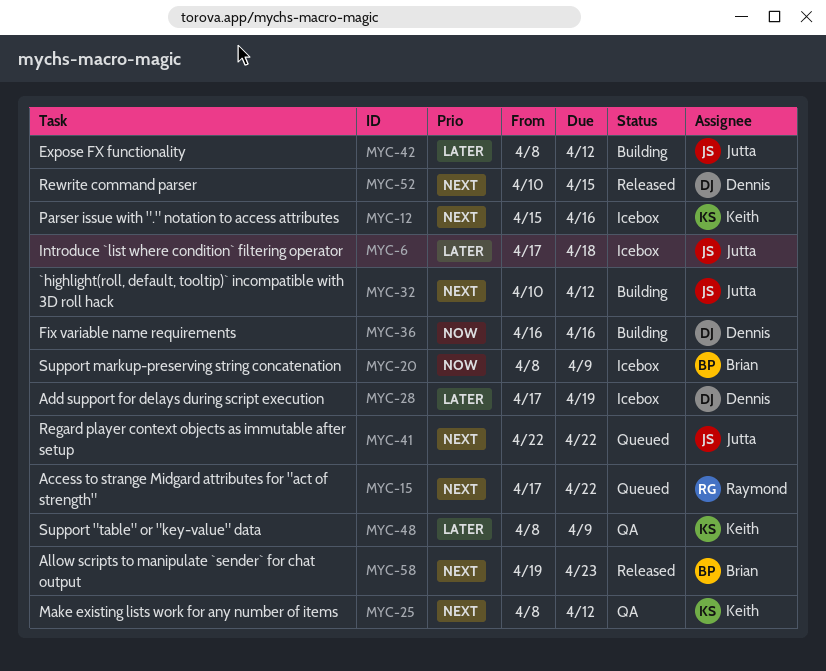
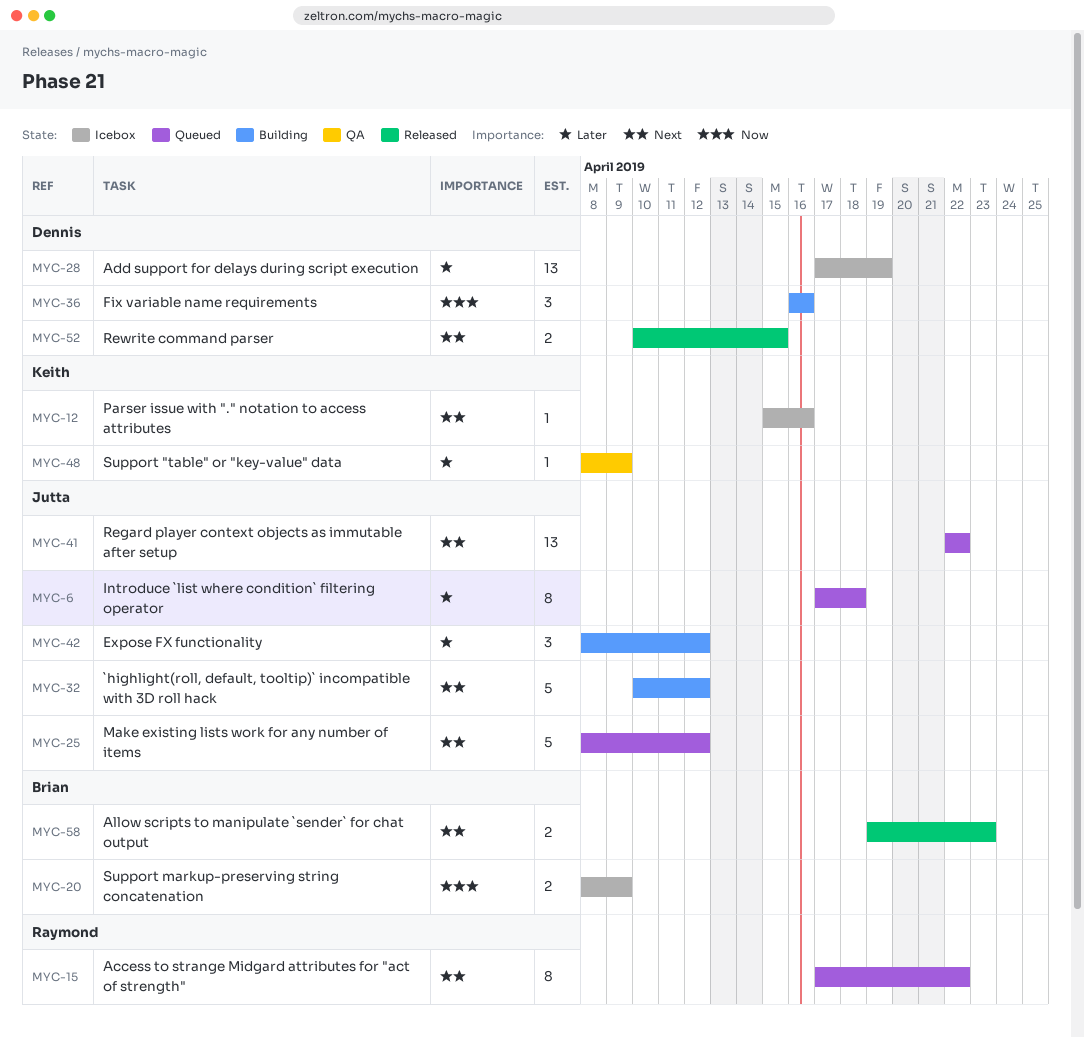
MYC-6, status: Icebox -> Queued
MYC-25, status: QA -> Queued
MYC-25, owner: Keith -> Jutta

